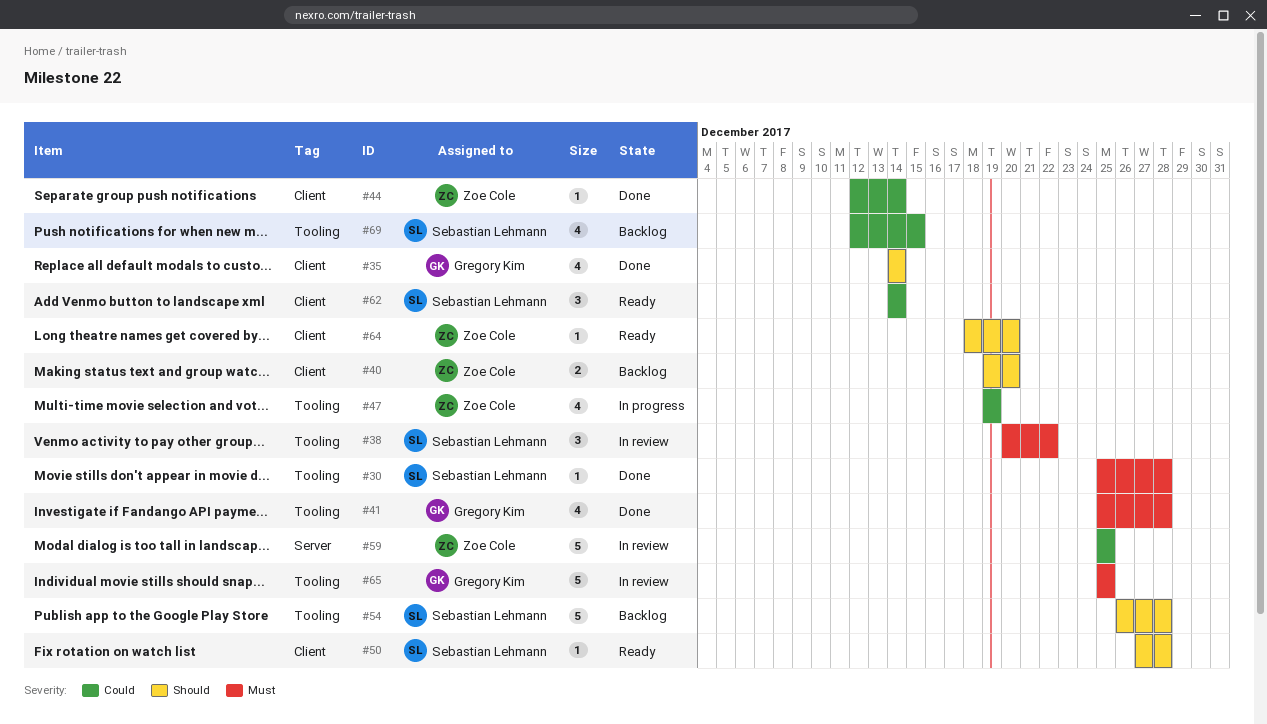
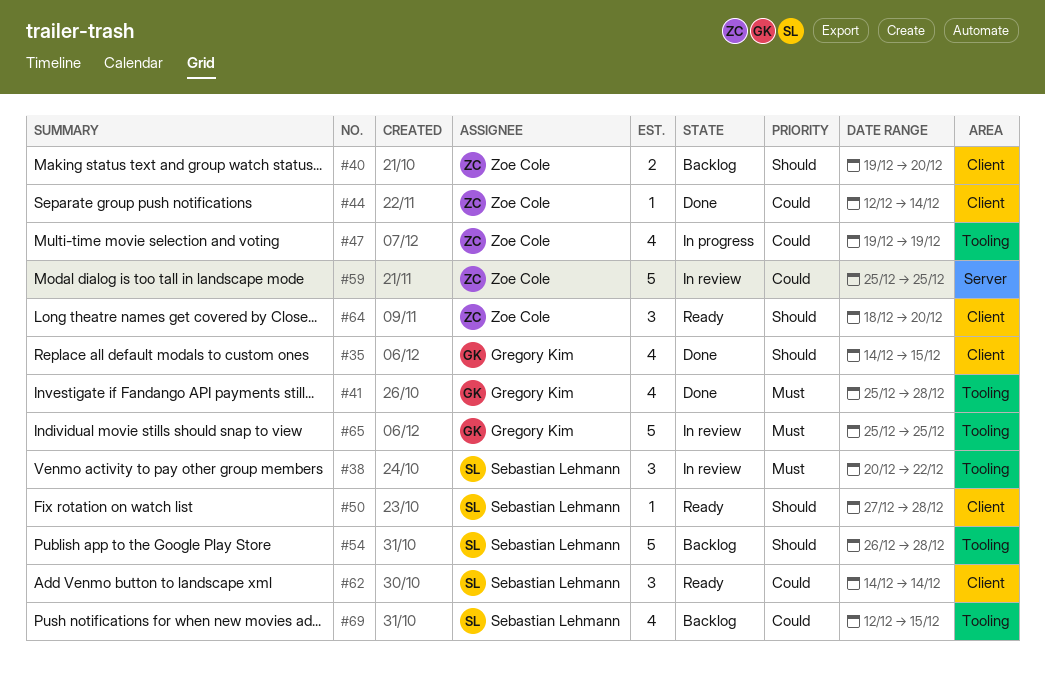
#30: present -> none
#35, due: Dec 14 -> Dec 15
#64, estimate: 1 -> 3

